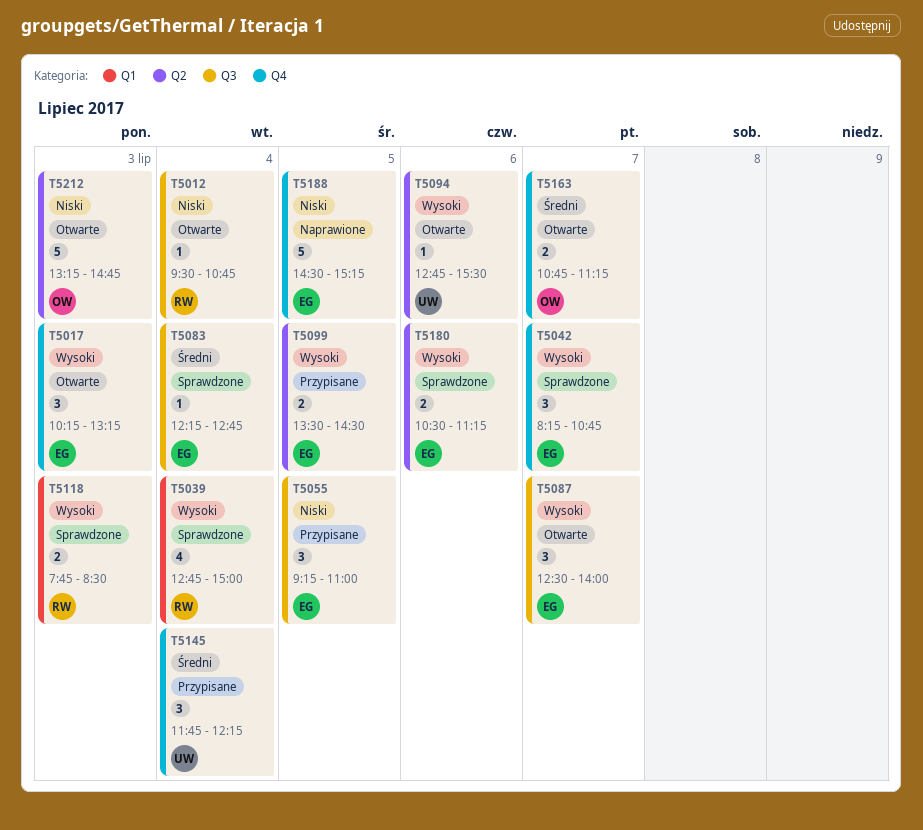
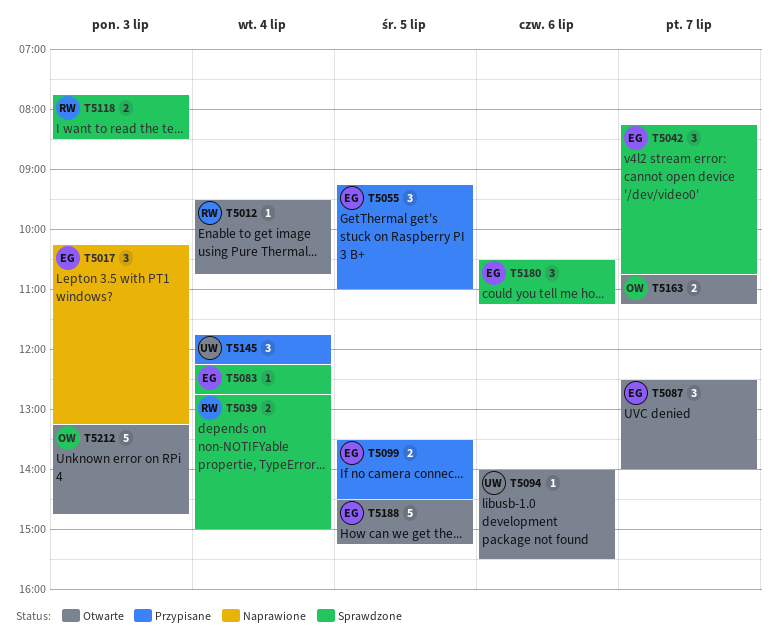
T5017, status: Otwarte -> Naprawione
T5039, estimate: 4 -> 2
T5094, begins: 12:45 -> 14:00
T5180, estimate: 2 -> 3
T5188, status: Naprawione -> Otwarte

